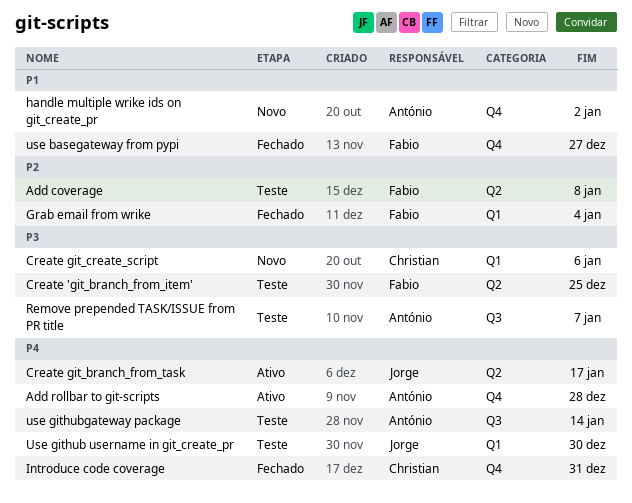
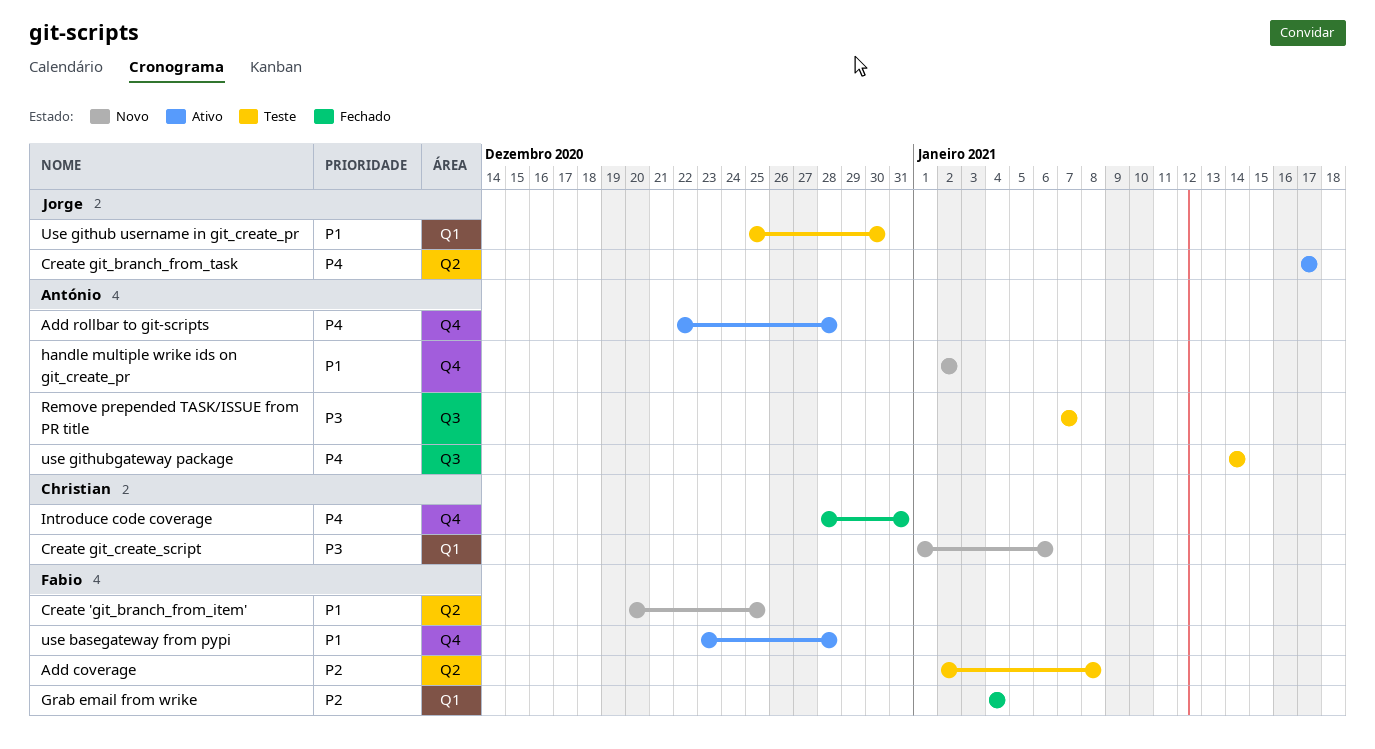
Create 'git_branch_from_item', status: Teste -> Novo
Create 'git_branch_from_item', priority: P3 -> P1
use basegateway from pypi, status: Fechado -> Ativo
use basegateway from pypi, due: Dec 27 -> Dec 28
Use github username in git_create_pr, priority: P4 -> P1

